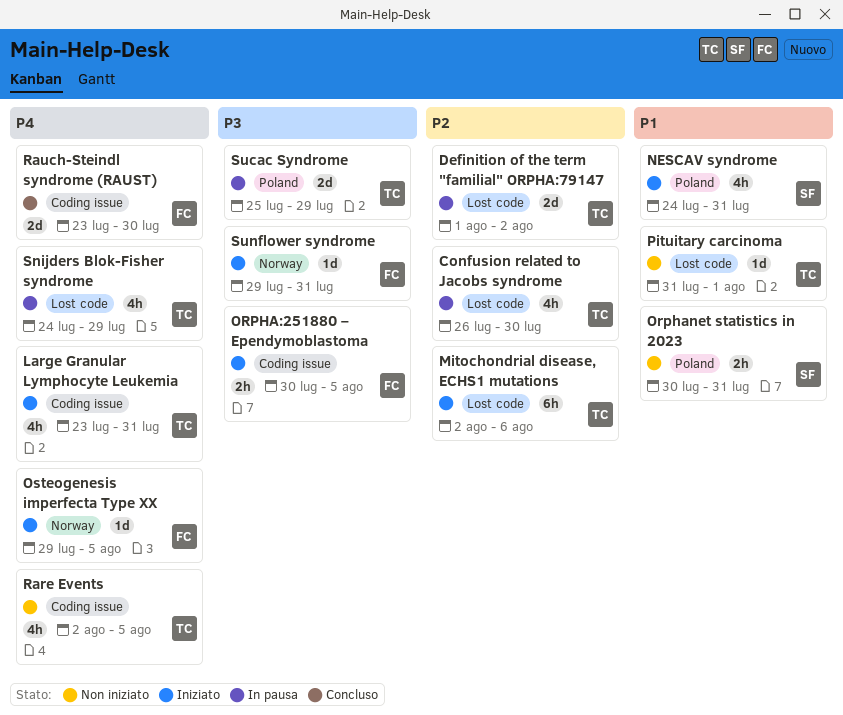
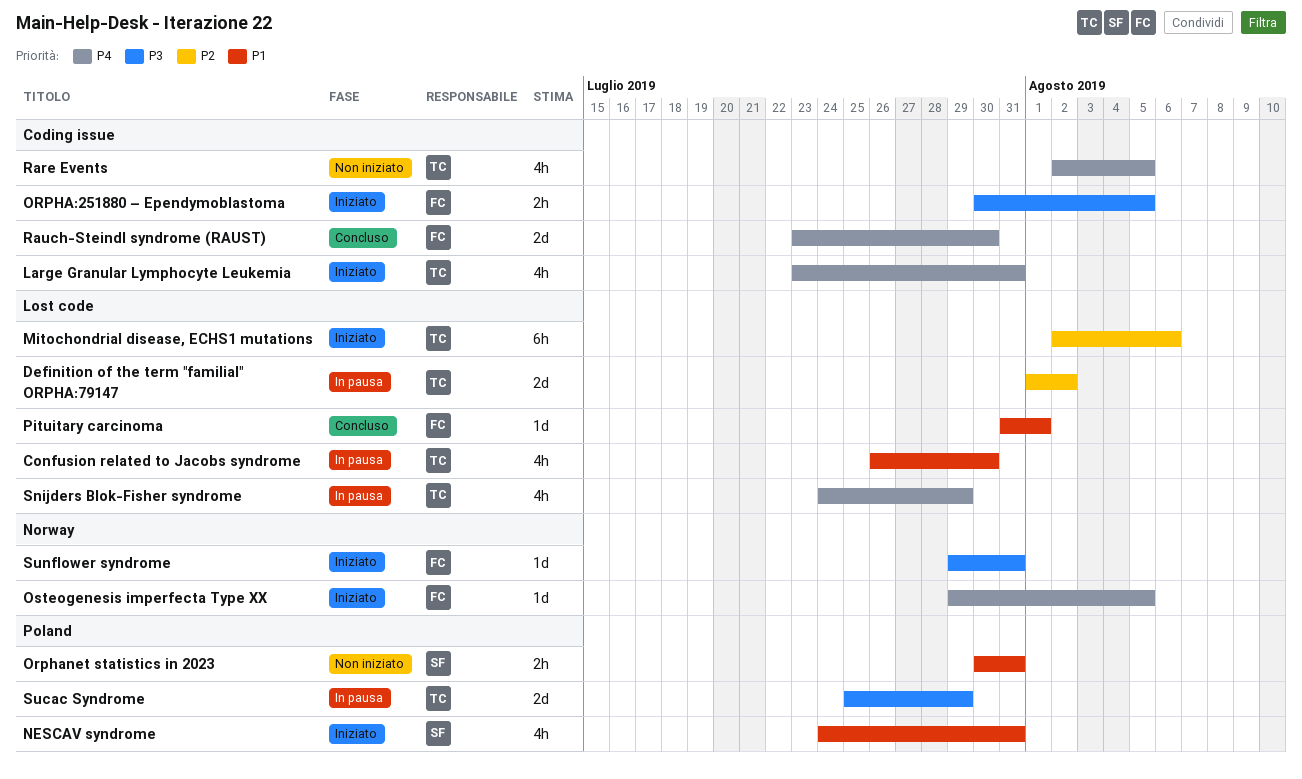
Confusion related to Jacobs syndrome, priority: P2 -> P1
Pituitary carcinoma, status: Non iniziato -> Concluso
Pituitary carcinoma, owner: TC -> FC

